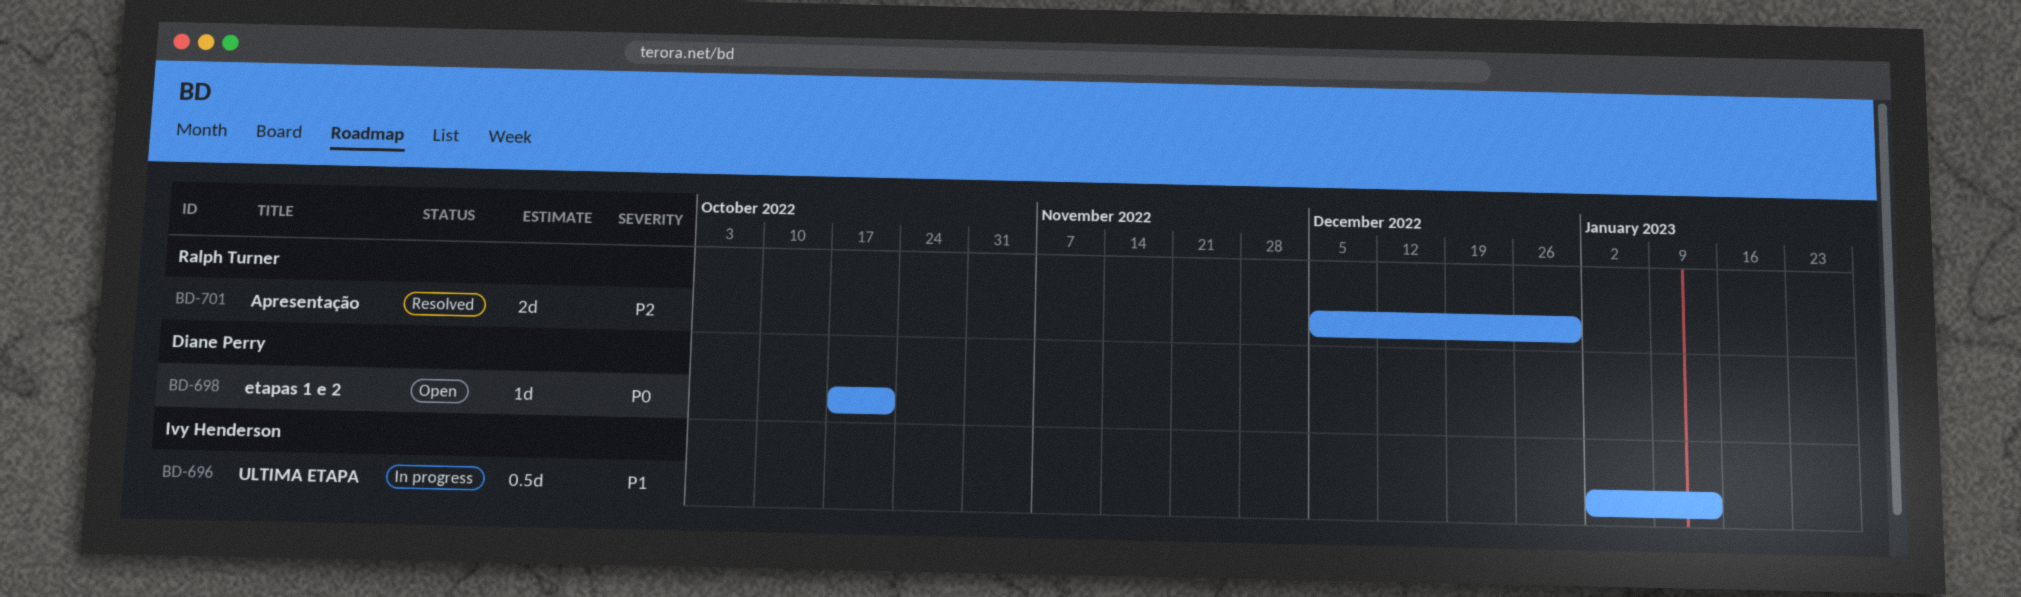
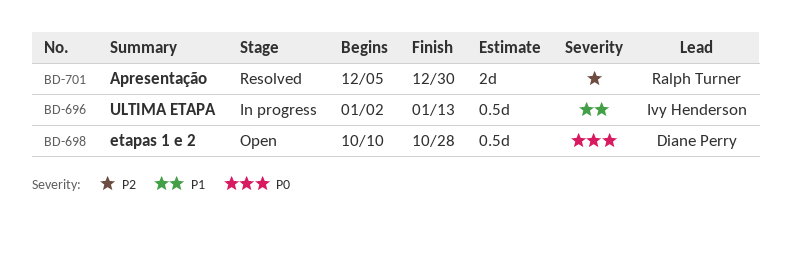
BD-698, estimate: 1d -> 0.5d
BD-698, start: Oct 17 -> Oct 10
BD-698, due: Oct 21 -> Oct 28

